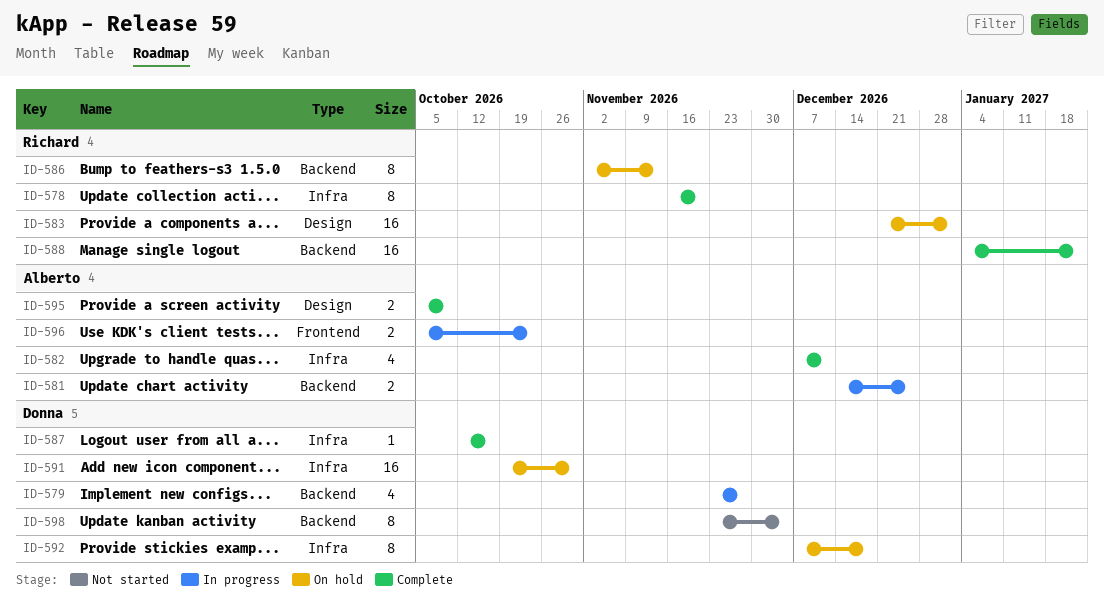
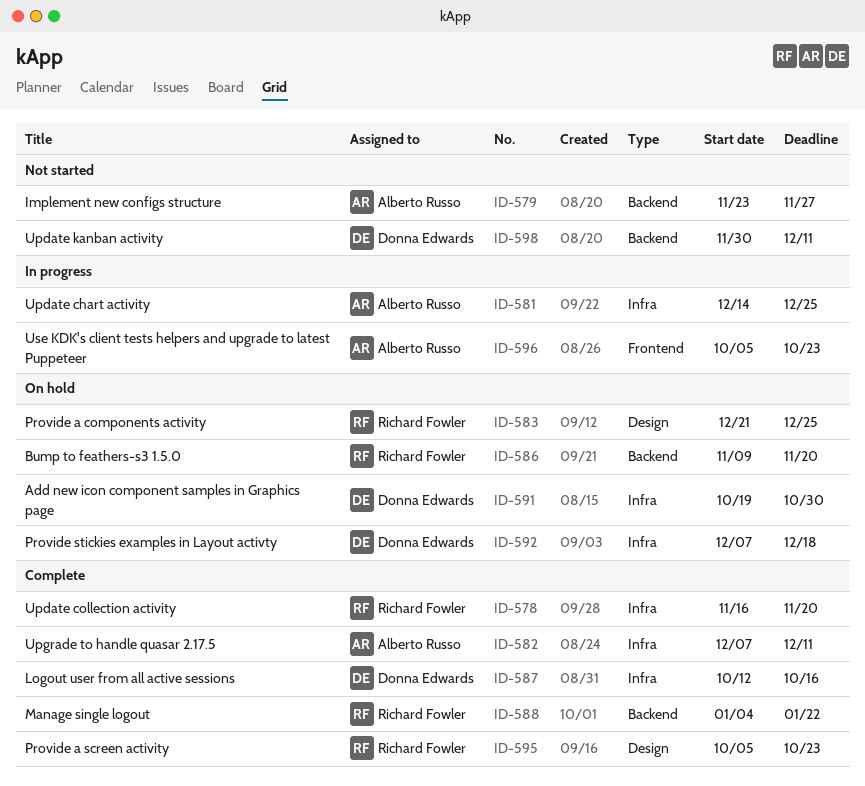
ID-579, status: In progress -> Not started
ID-579, owner: Donna Edwards -> Alberto Russo
ID-581, label: Backend -> Infra
ID-583, due: Jan 1 -> Dec 25
ID-586, start: Nov 2 -> Nov 9
ID-586, due: Nov 13 -> Nov 20
ID-595, owner: Alberto Russo -> Richard Fowler
ID-595, due: Oct 9 -> Oct 23
ID-598, start: Nov 23 -> Nov 30
ID-598, due: Dec 4 -> Dec 11

